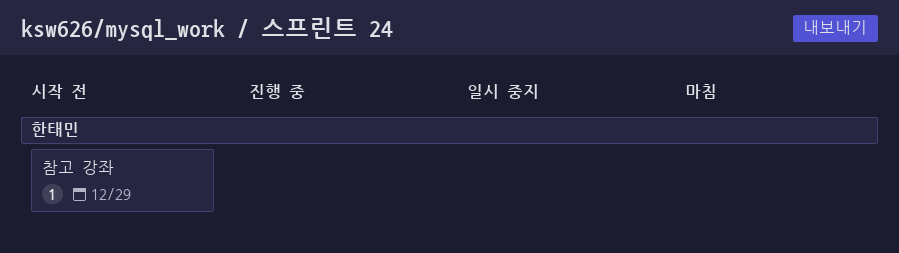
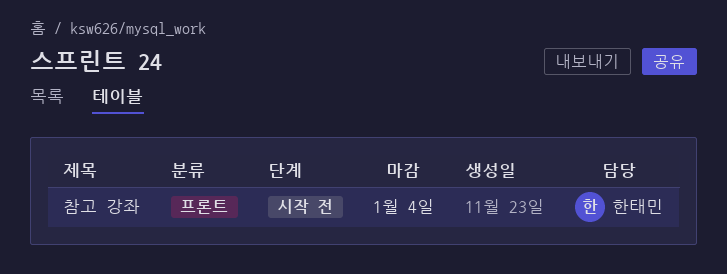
참고 강좌, due: Dec 29 -> Jan 4

